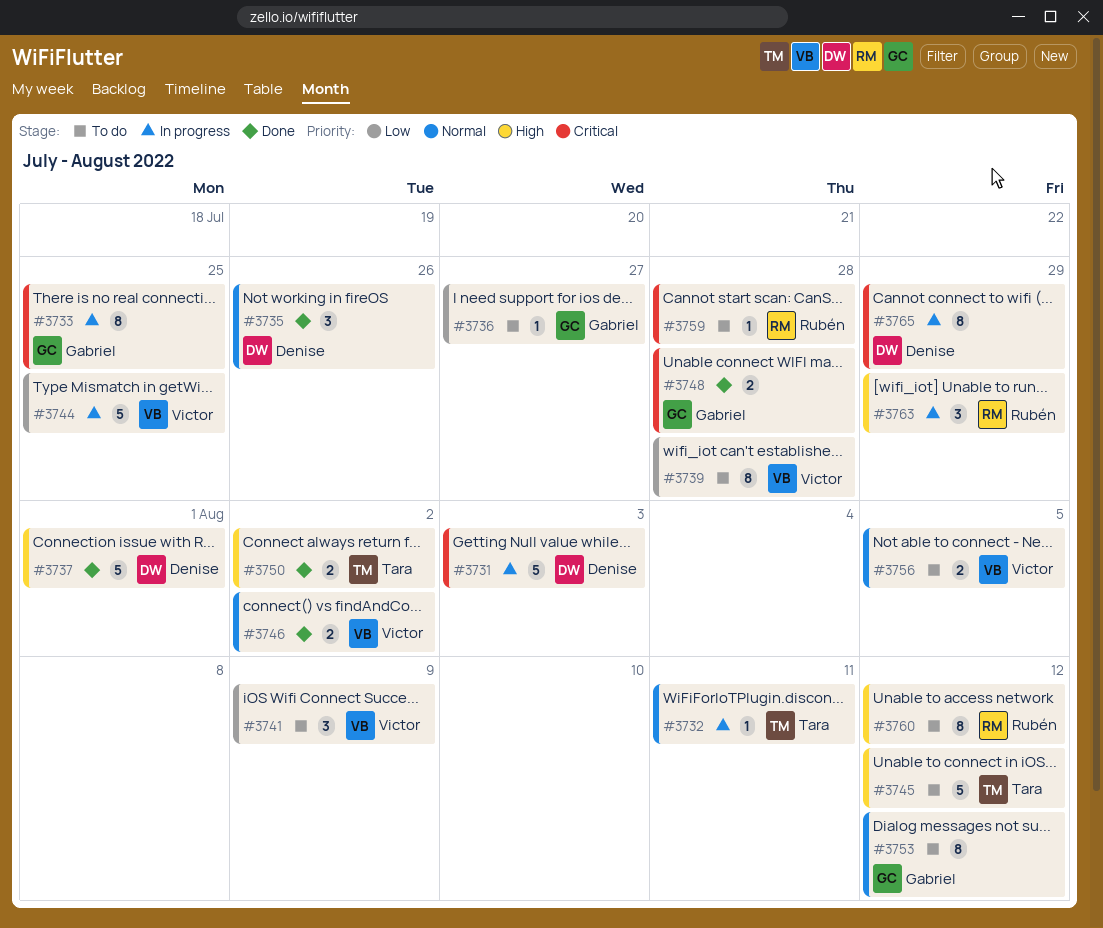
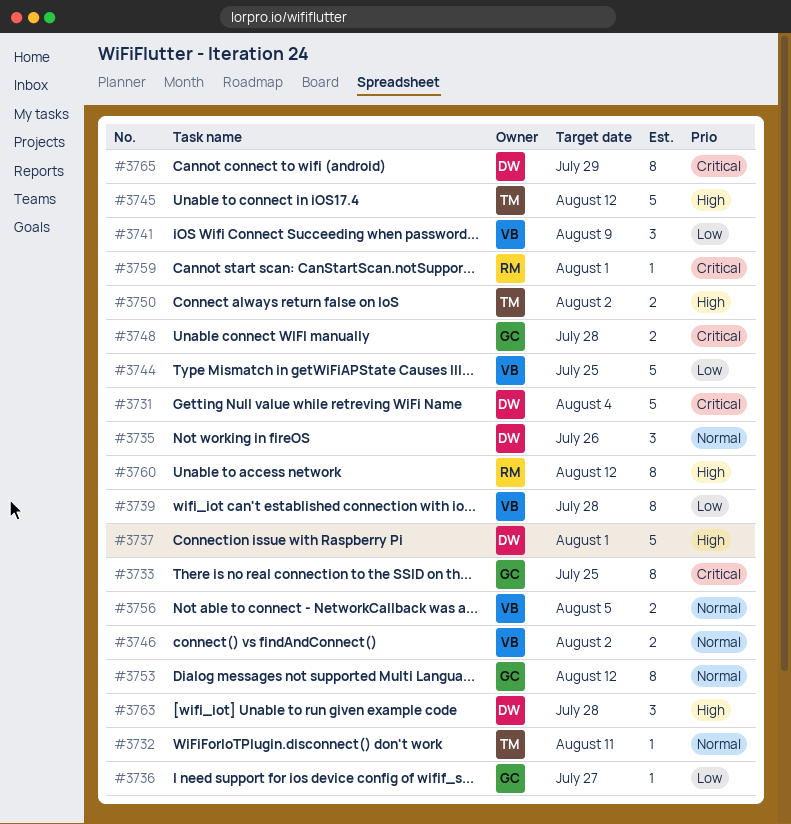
#3731, due: Aug 3 -> Aug 4
#3759, due: Jul 28 -> Aug 1
#3763, owner: Rubén -> Denise
#3763, due: Jul 29 -> Jul 28

